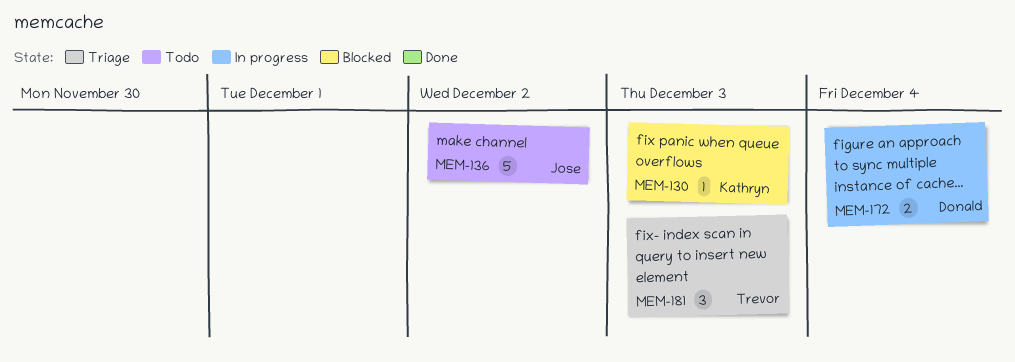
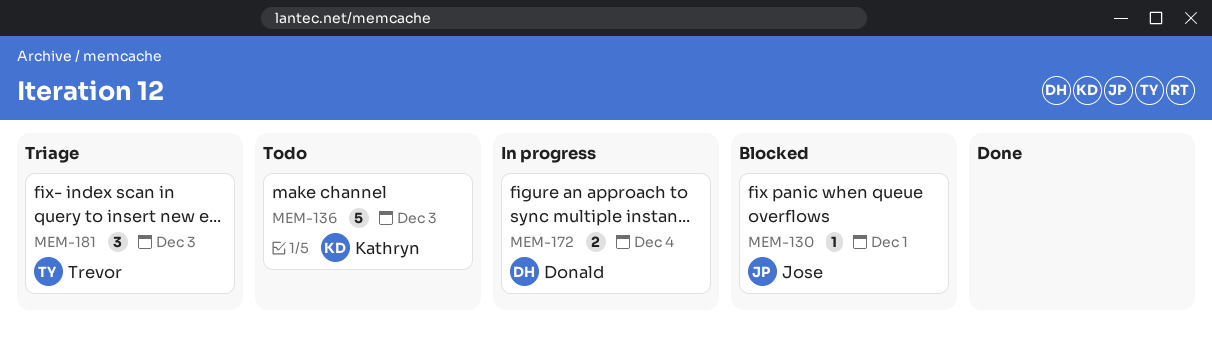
MEM-130, owner: Kathryn -> Jose
MEM-130, due: Dec 3 -> Dec 1
MEM-136, owner: Jose -> Kathryn
MEM-136, due: Dec 2 -> Dec 3

